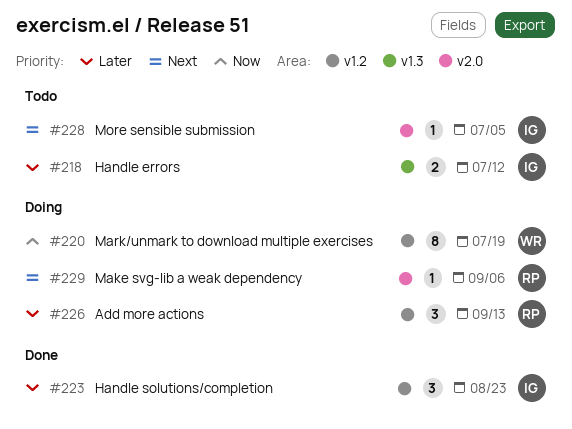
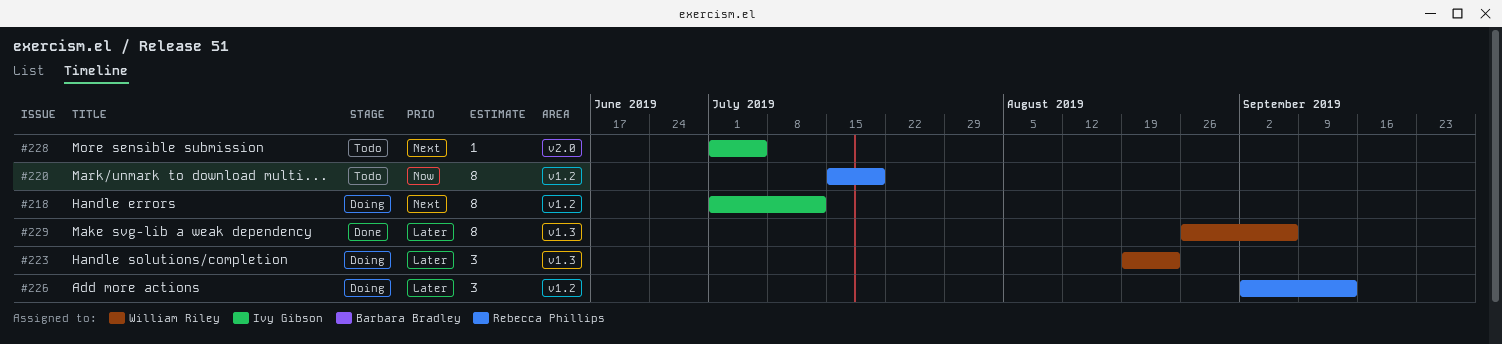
#218, status: Todo -> Doing
#218, priority: Later -> Next
#218, label: v1.3 -> v1.2
#218, estimate: 2 -> 8
#220, status: Doing -> Todo
#220, owner: William Riley -> Rebecca Phillips
#223, status: Done -> Doing
#223, owner: Ivy Gibson -> William Riley
#223, label: v1.2 -> v1.3
#229, status: Doing -> Done
#229, owner: Rebecca Phillips -> William Riley
#229, priority: Next -> Later
#229, label: v2.0 -> v1.3
#229, estimate: 1 -> 8

